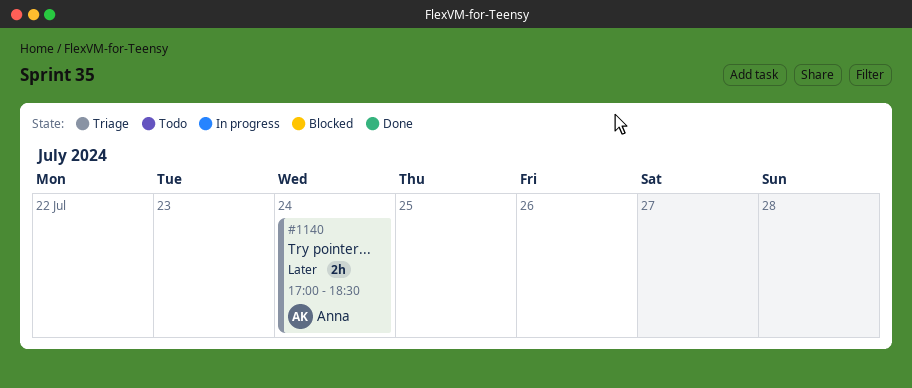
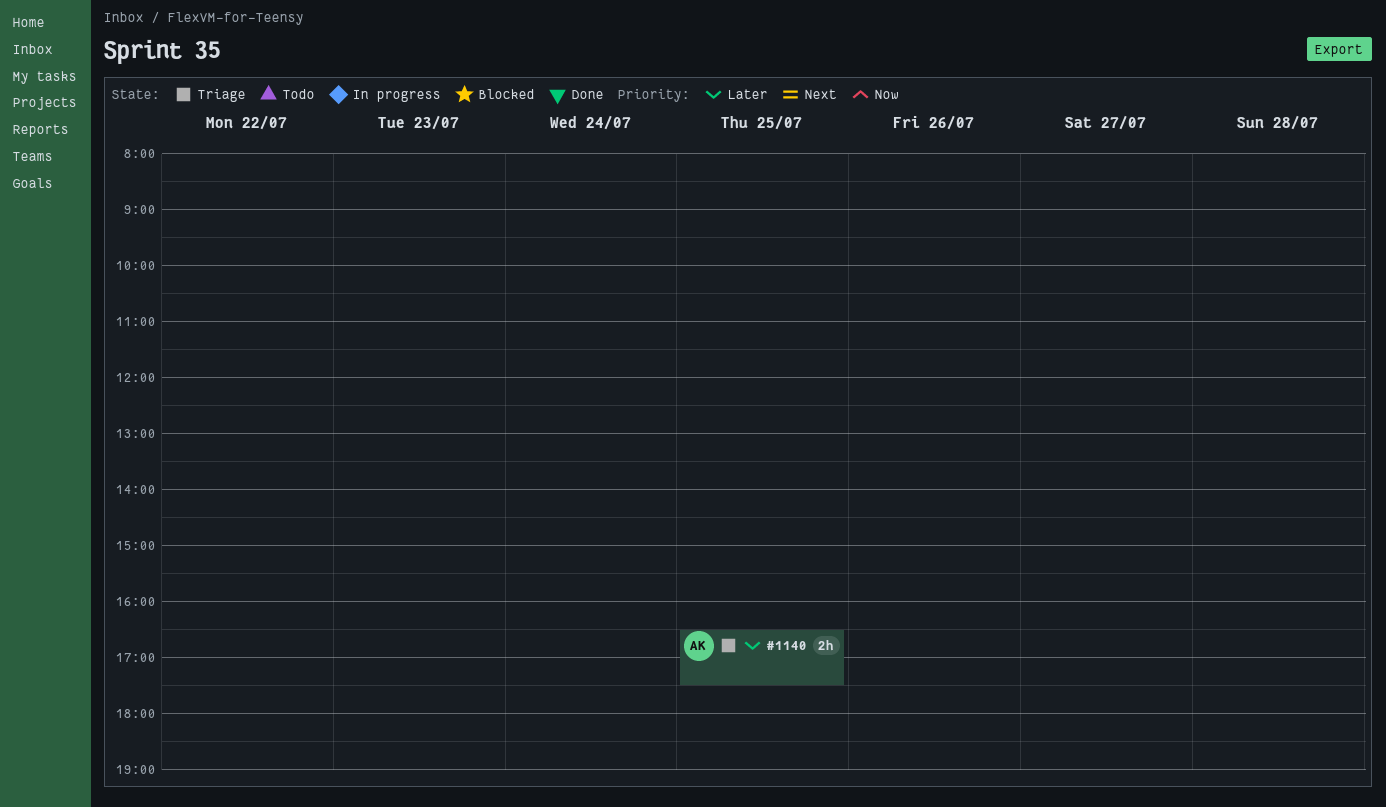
#1140, day: Jul 24 -> Jul 25
#1140, begins: 17:00 -> 16:30
#1140, ends: 18:30 -> 17:30

